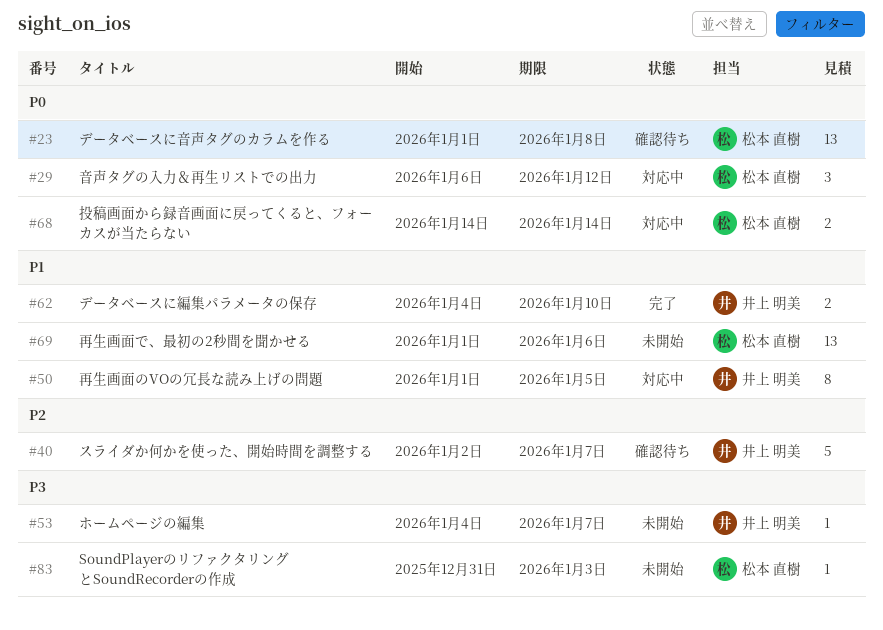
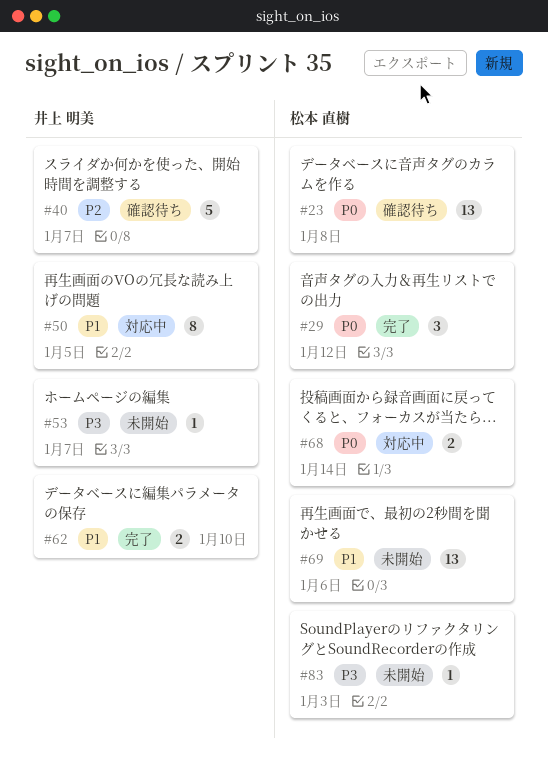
#29, status: 対応中 -> 完了

